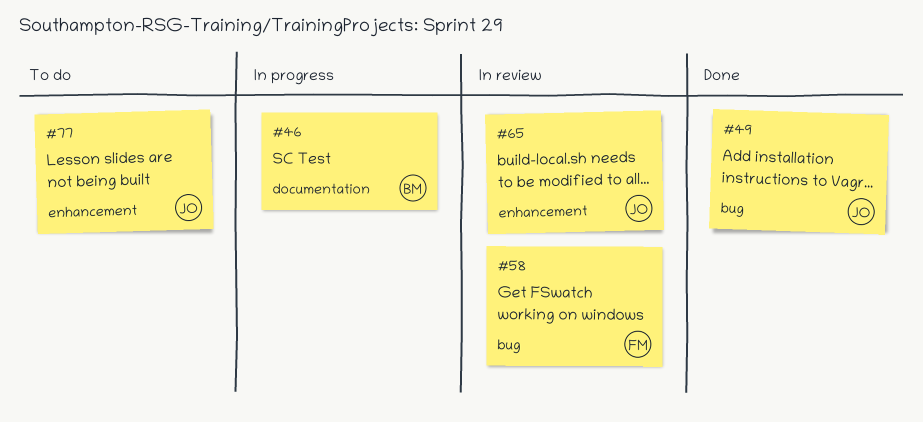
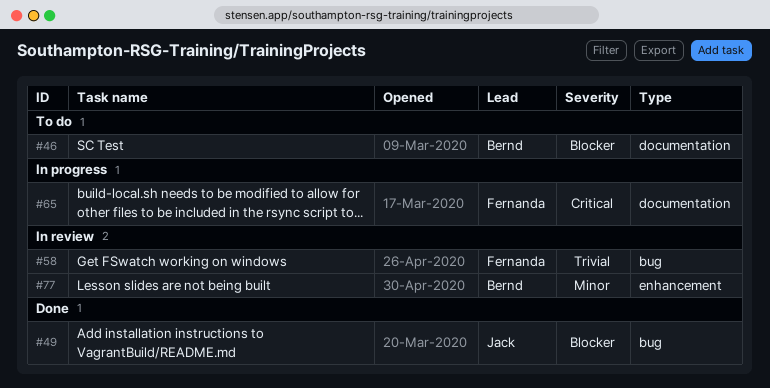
#46, status: In progress -> To do
#65, status: In review -> In progress
#65, owner: Jack -> Fernanda
#65, label: enhancement -> documentation
#77, status: To do -> In review
#77, owner: Jack -> Bernd

